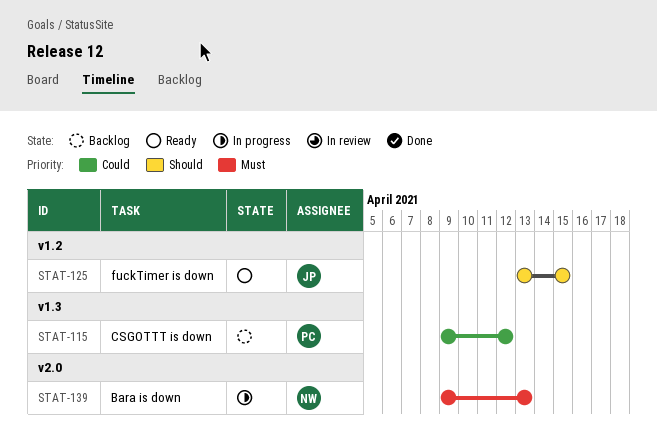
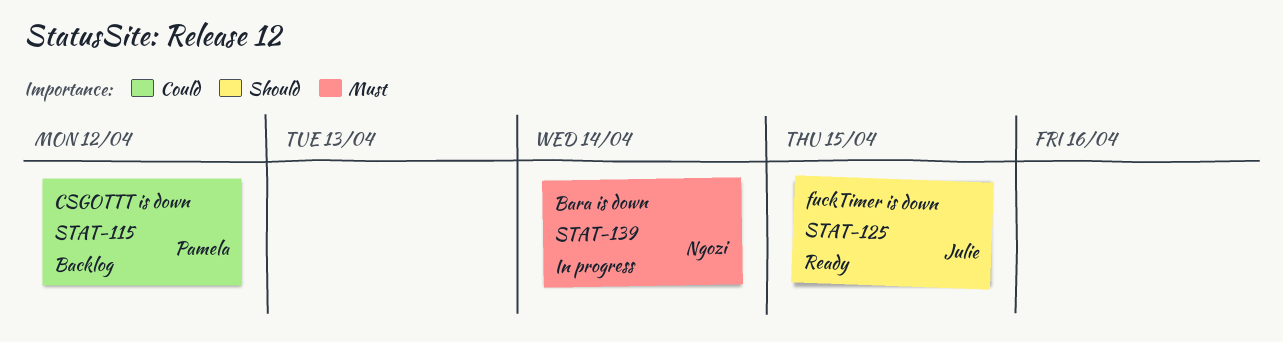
STAT-139, due: Apr 13 -> Apr 14

